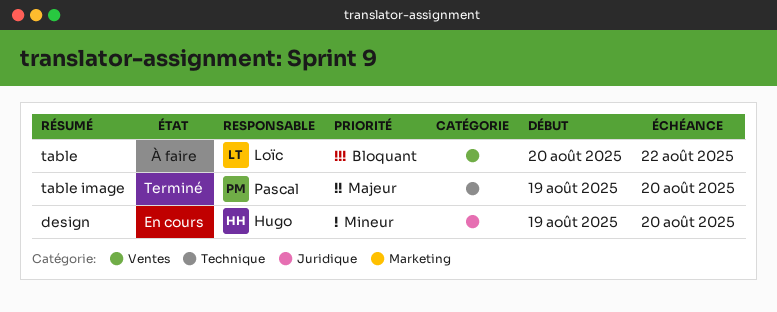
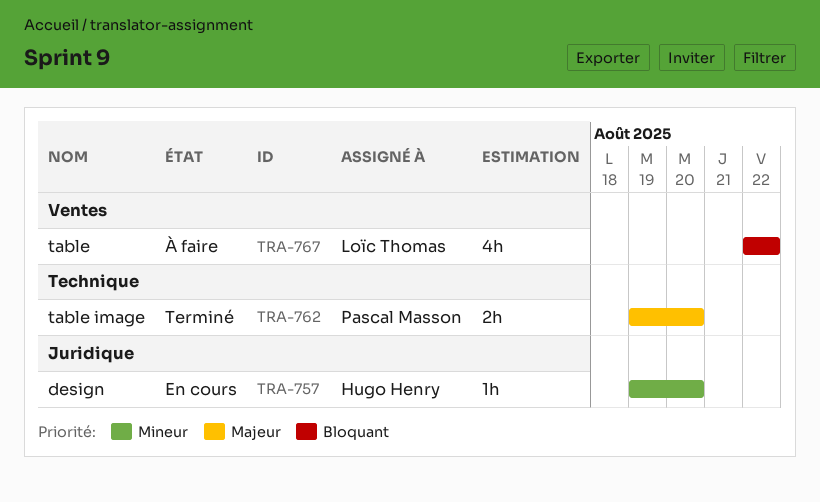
table, start: Aug 20 -> Aug 22

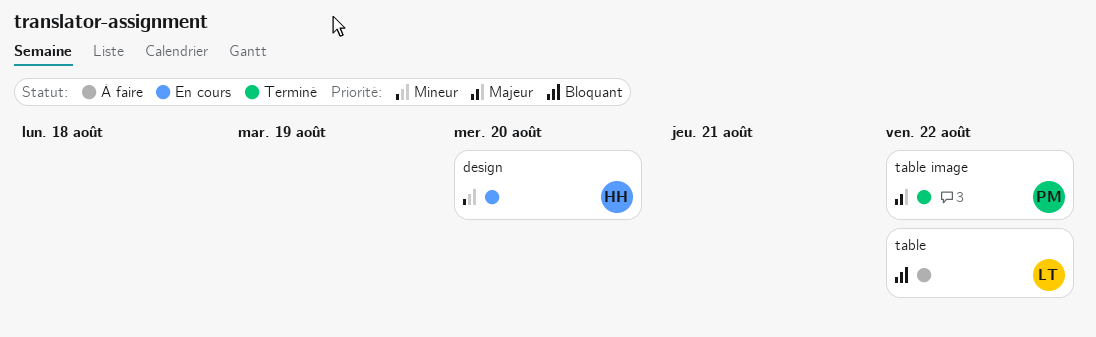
table image, due: Aug 20 -> Aug 22

